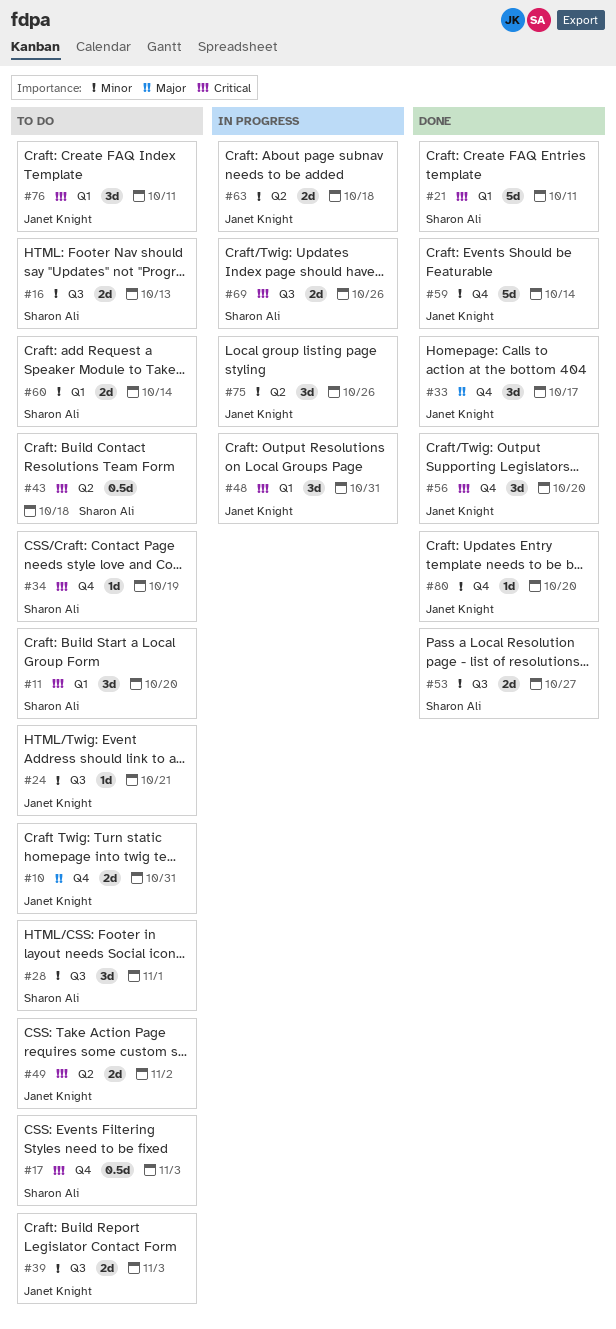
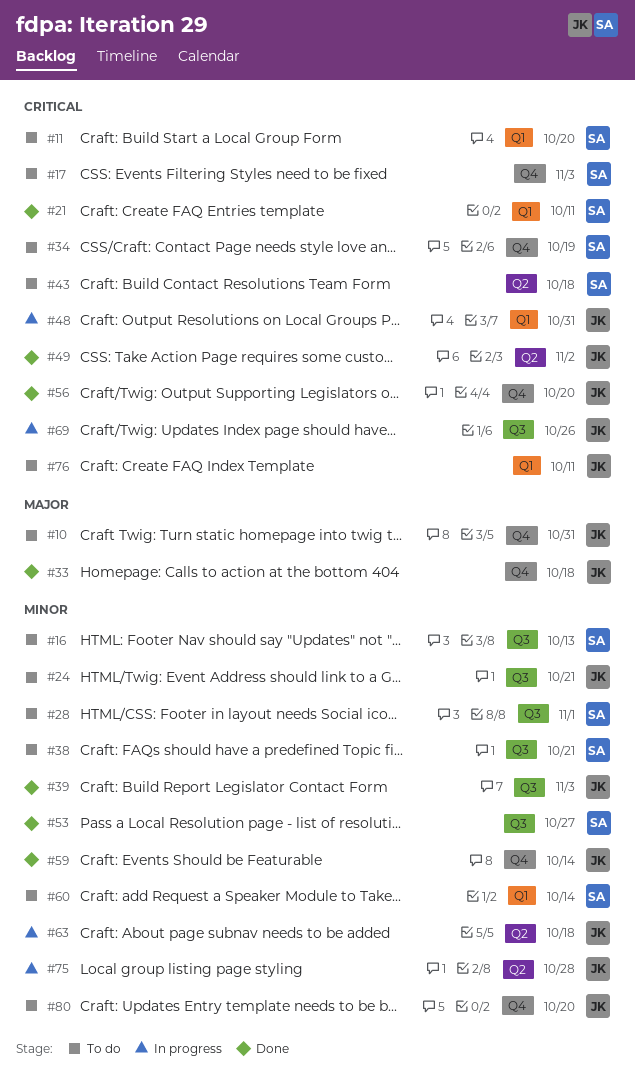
#33, due: Oct 17 -> Oct 18
#38: none -> present
#39, status: To do -> Done
#49, status: To do -> Done
#69, owner: Sharon Ali -> Janet Knight
#75, due: Oct 26 -> Oct 28
#80, status: Done -> To do

